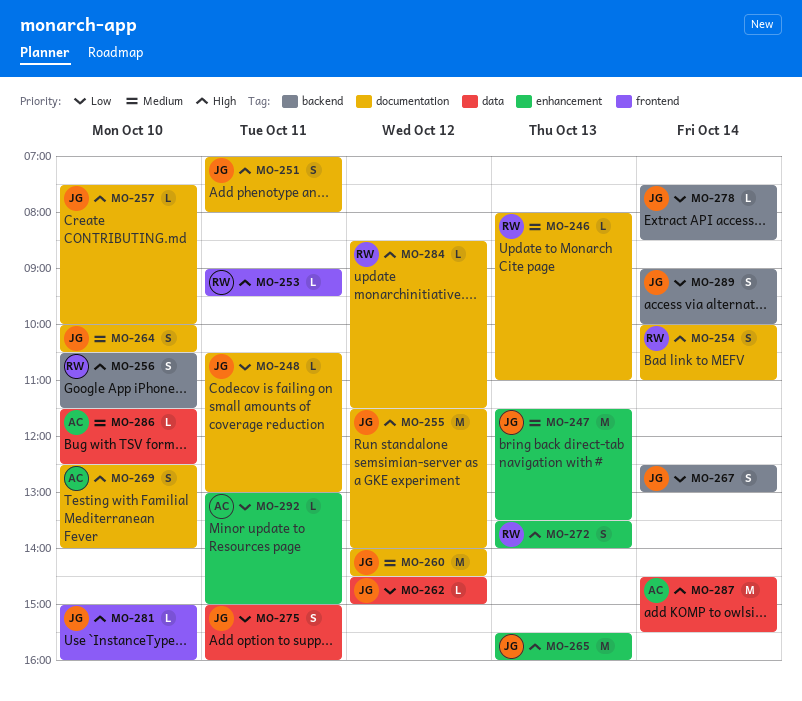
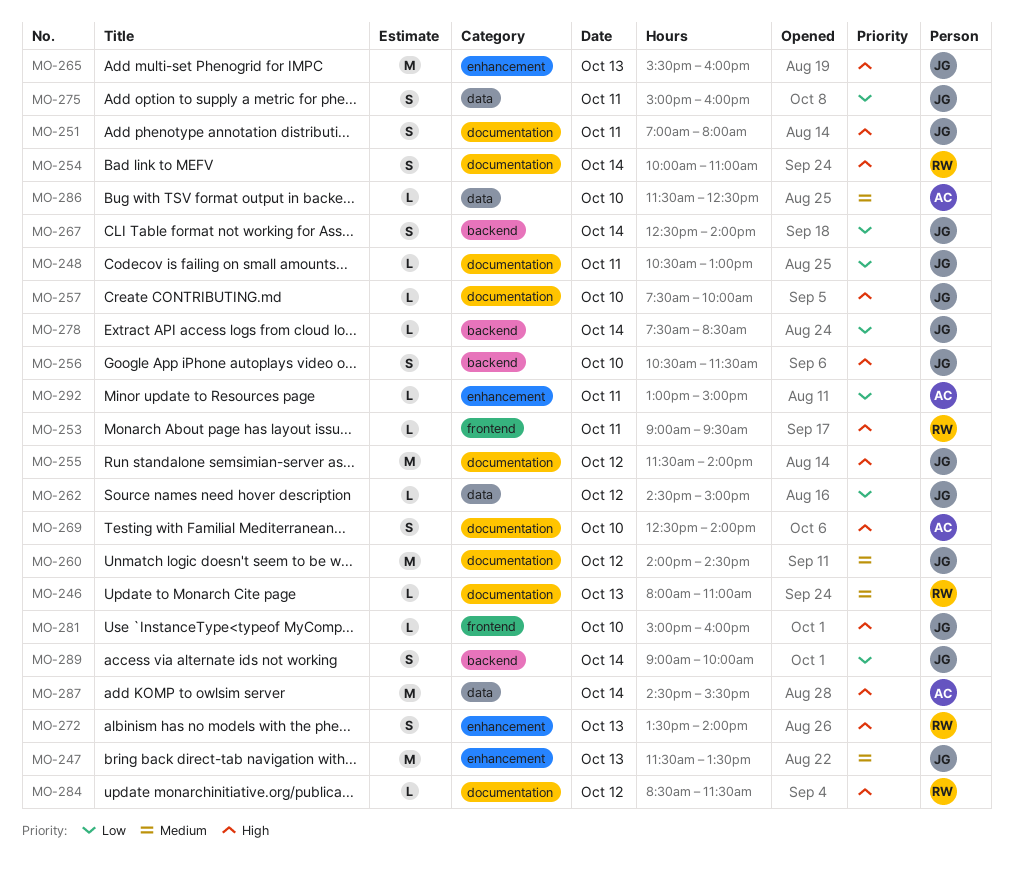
MO-256, owner: RW -> JG
MO-264: present -> none
MO-267, ends: 13:00 -> 14:00

